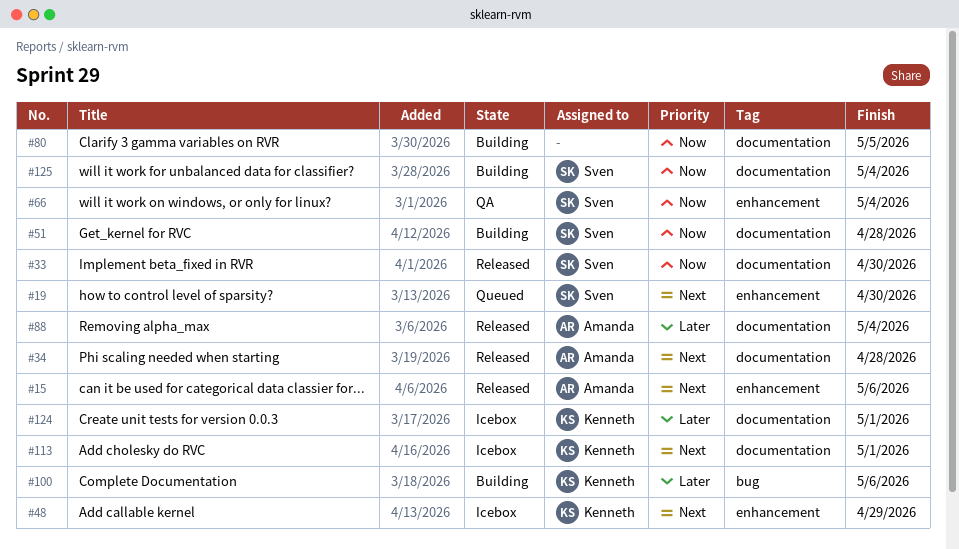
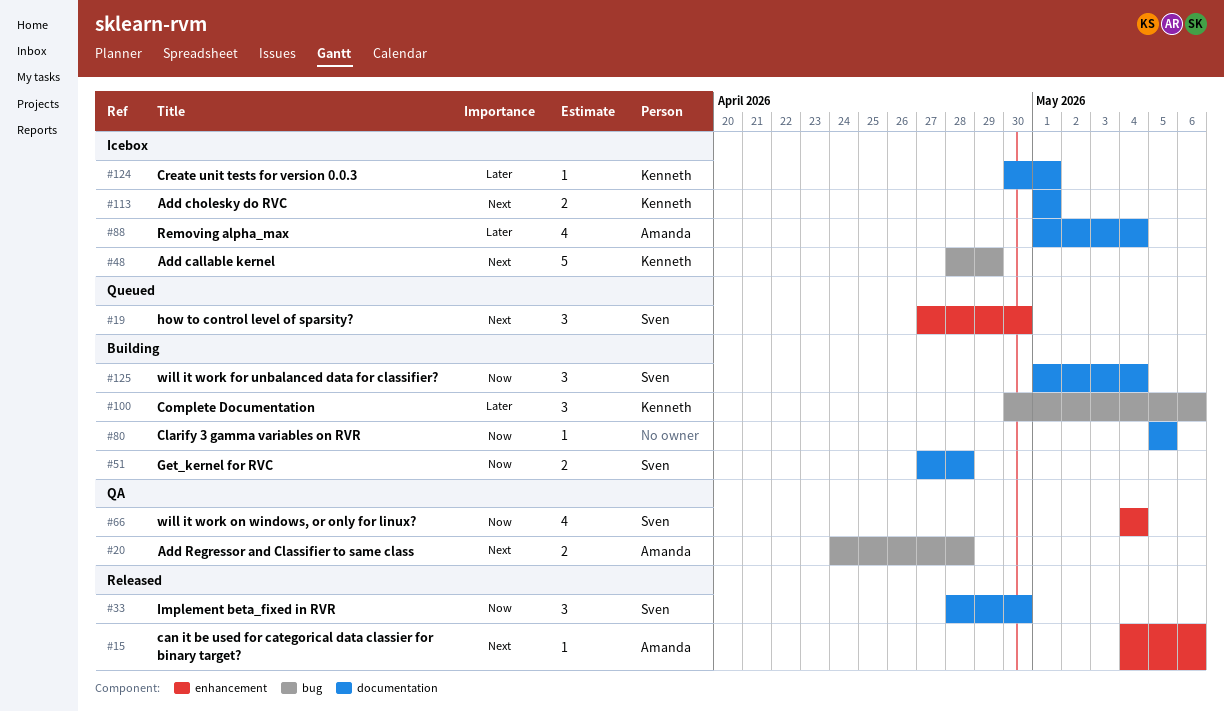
#20: none -> present
#34: present -> none
#48, label: enhancement -> bug
#88, status: Released -> Icebox

